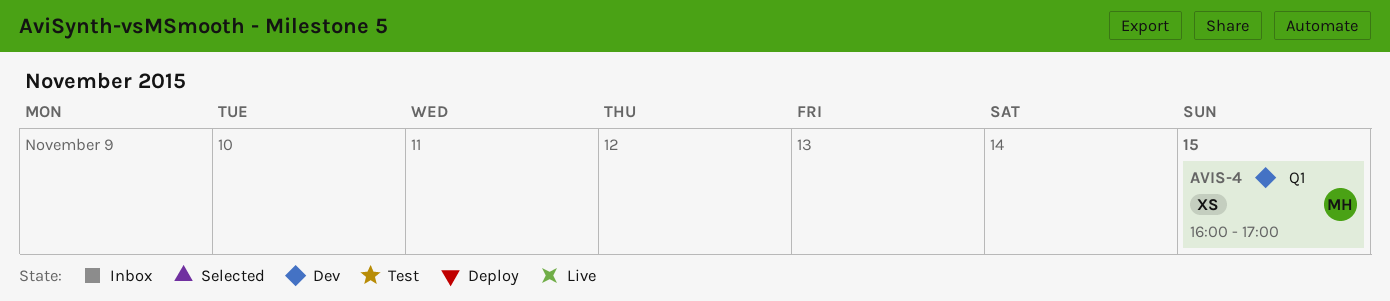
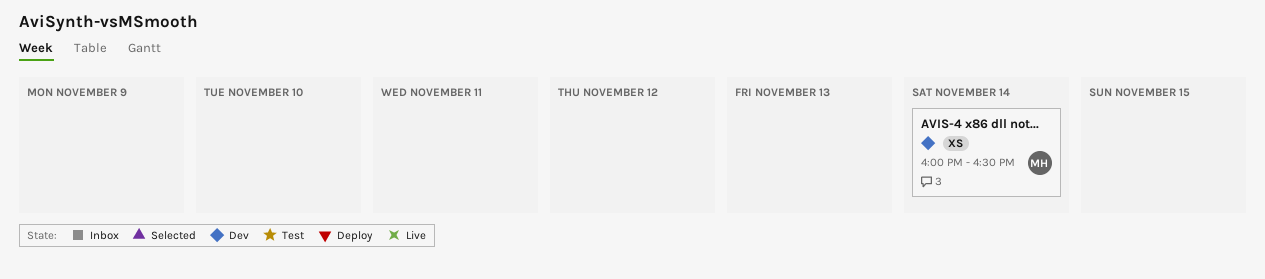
AVIS-4, day: Nov 15 -> Nov 14
AVIS-4, ends: 17:00 -> 16:30

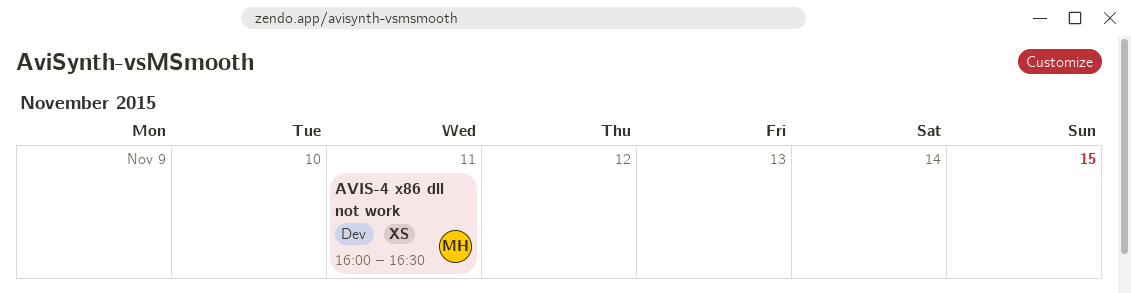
AVIS-4, day: Nov 14 -> Nov 11

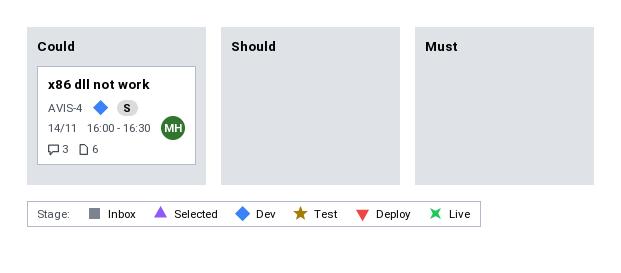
AVIS-4, estimate: XS -> S
AVIS-4, day: Nov 11 -> Nov 14

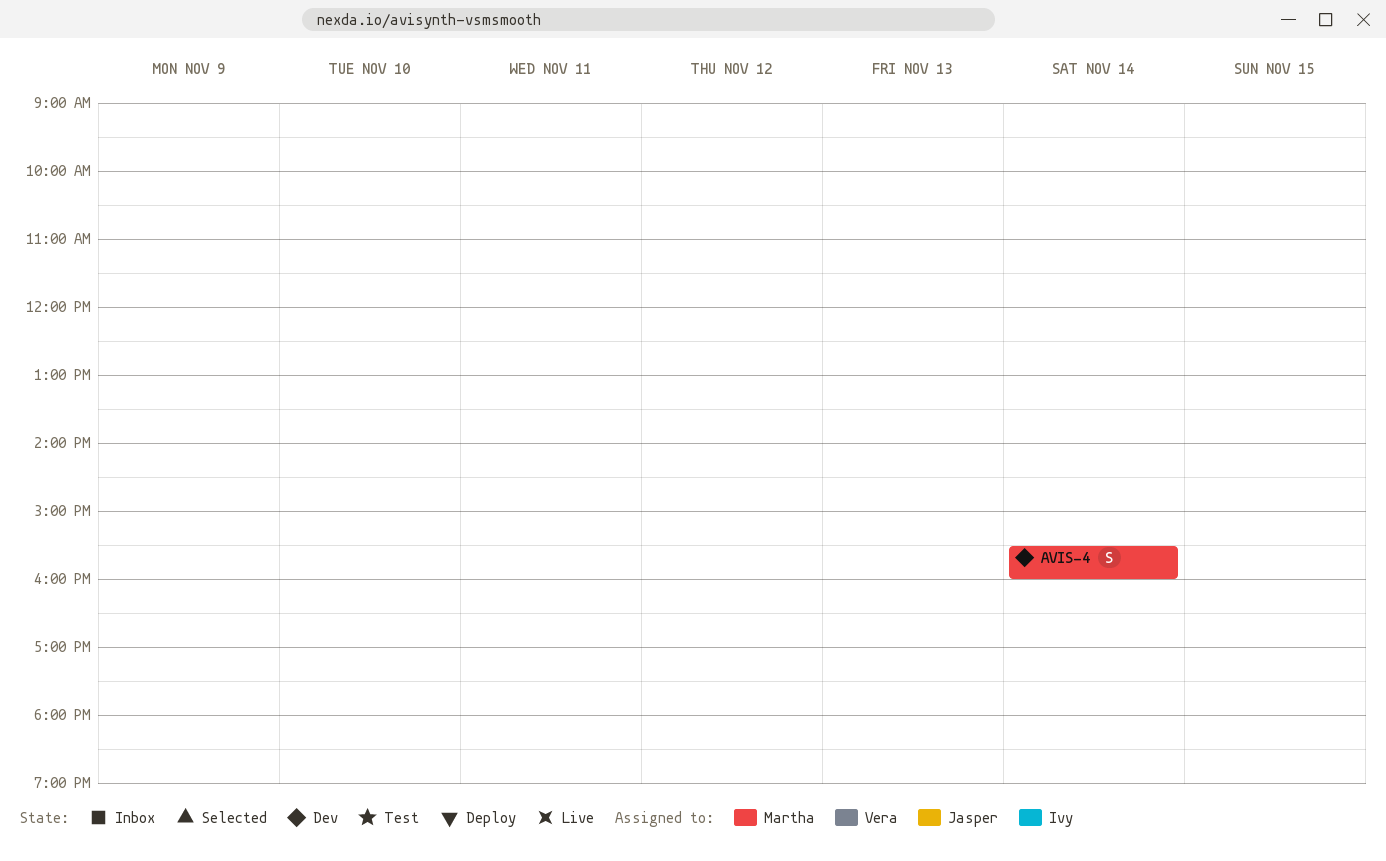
AVIS-4, begins: 16:00 -> 15:30
AVIS-4, ends: 16:30 -> 16:00

